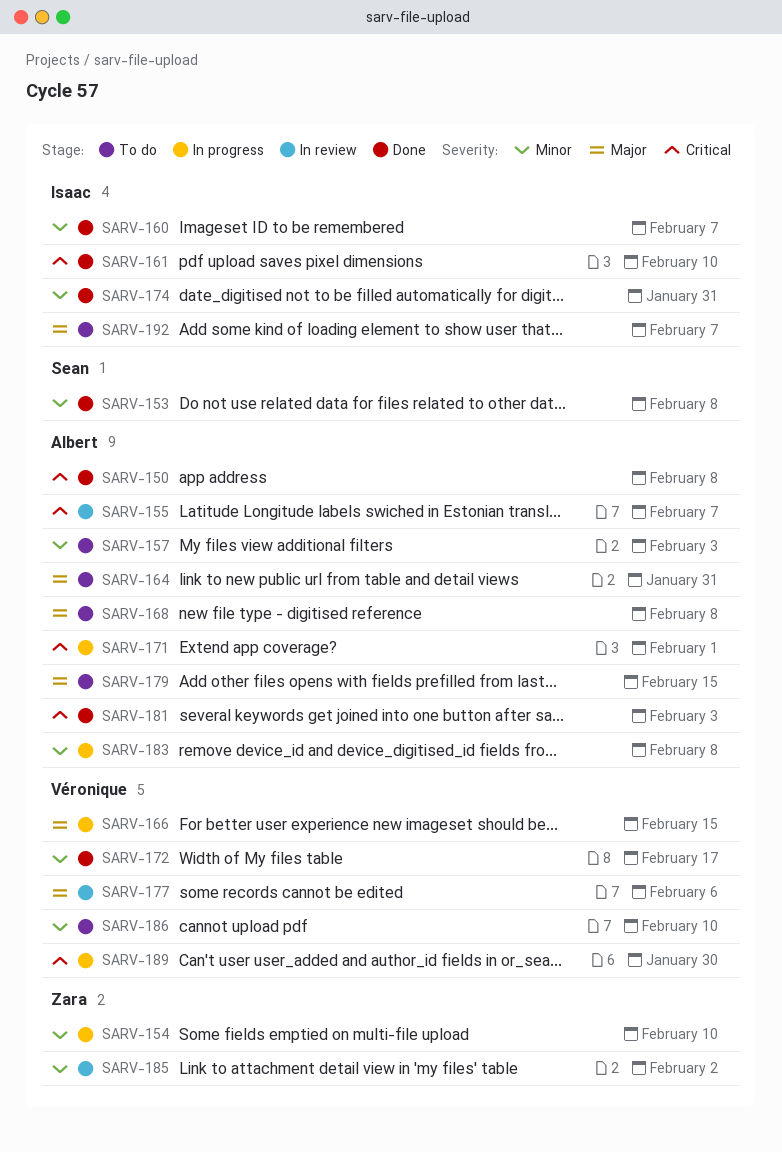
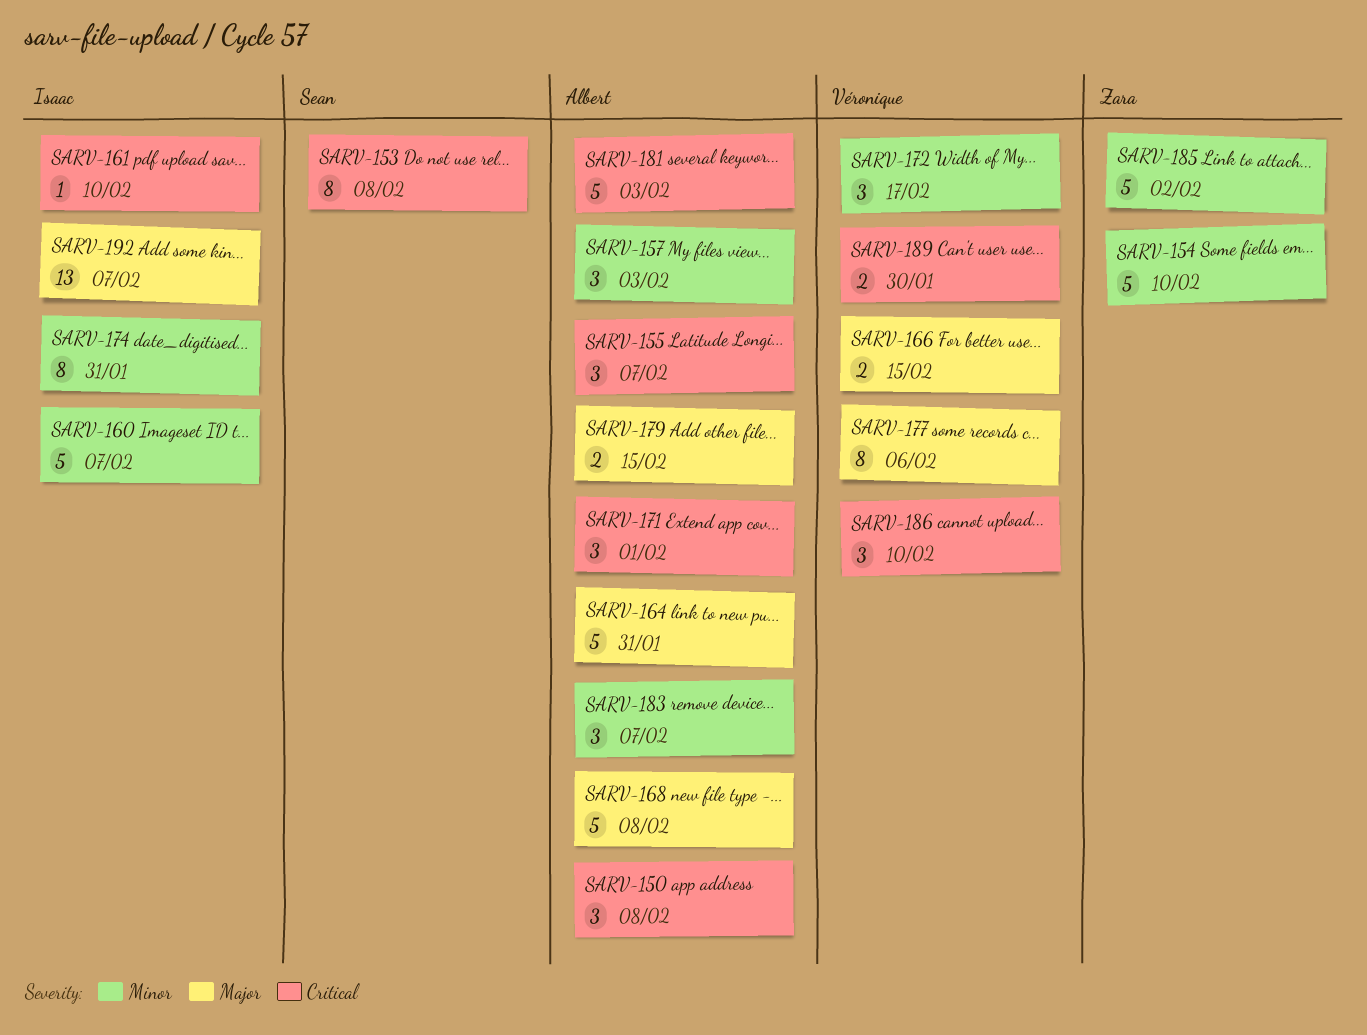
SARV-153, priority: Minor -> Critical
SARV-183, due: Feb 8 -> Feb 7
SARV-186, priority: Minor -> Critical

